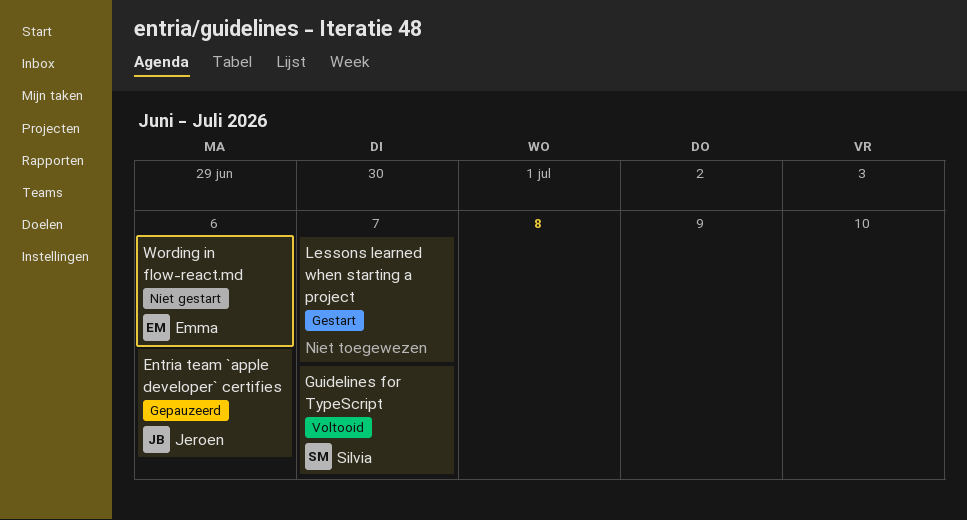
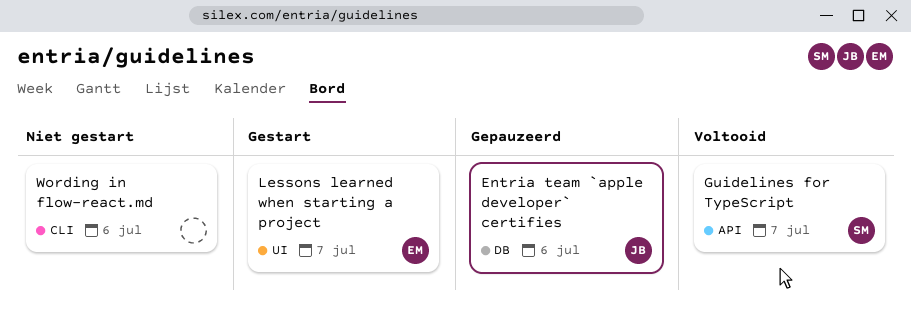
Lessons learned when starting a project, owner: none -> Emma
Wording in flow-react.md, owner: Emma -> none

